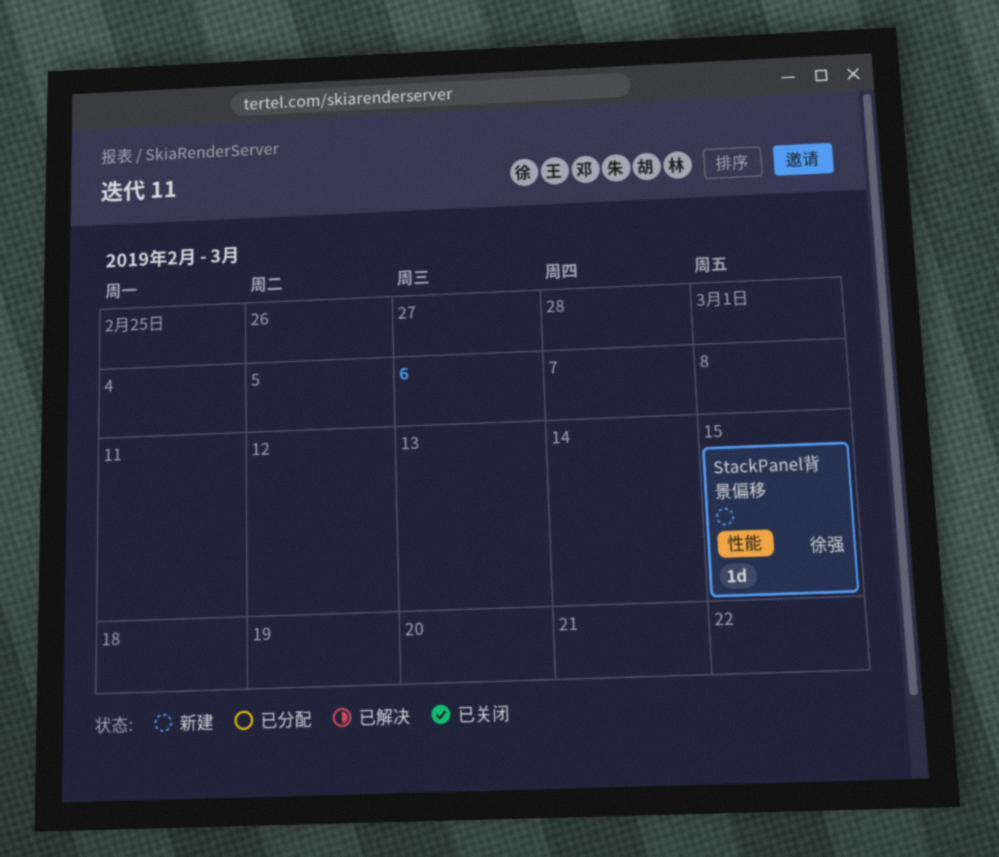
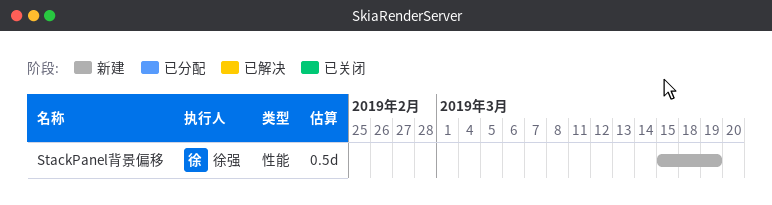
StackPanel背景偏移, estimate: 1d -> 0.5d
StackPanel背景偏移, due: Mar 15 -> Mar 19

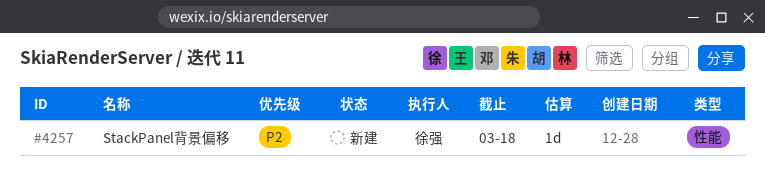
StackPanel背景偏移, estimate: 0.5d -> 1d
StackPanel背景偏移, due: Mar 19 -> Mar 18

